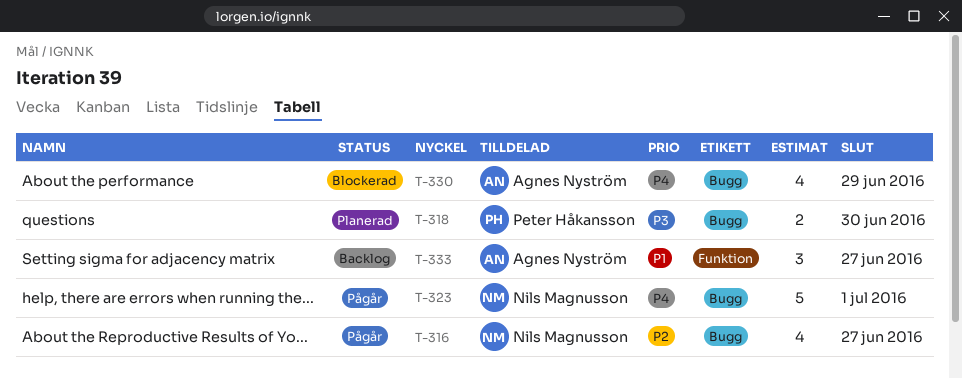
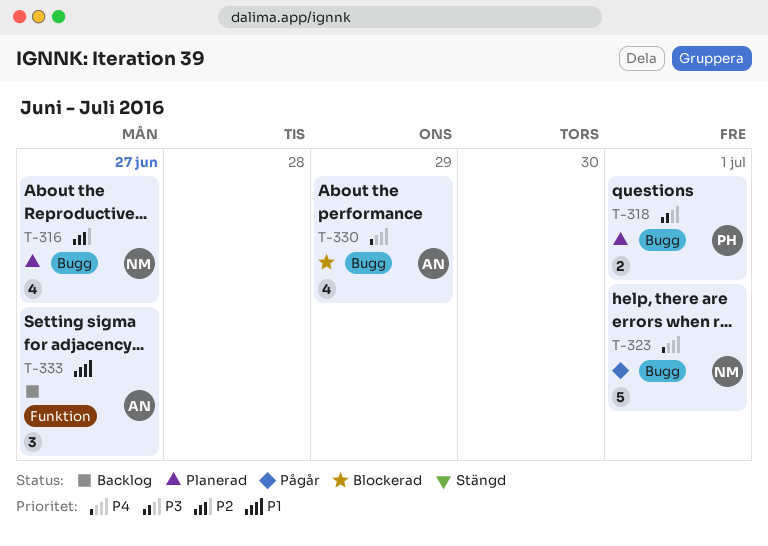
T-316, status: Pågår -> Planerad
T-318, due: Jun 30 -> Jul 1

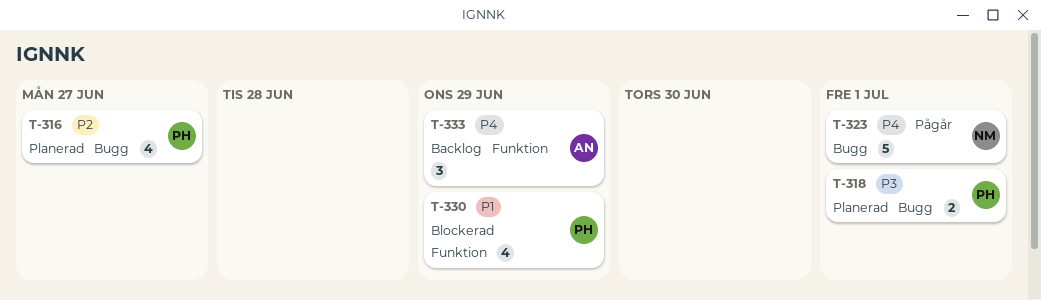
T-316, owner: NM -> PH
T-330, owner: AN -> PH
T-330, priority: P4 -> P1
T-330, label: Bugg -> Funktion
T-333, priority: P1 -> P4
T-333, due: Jun 27 -> Jun 29

